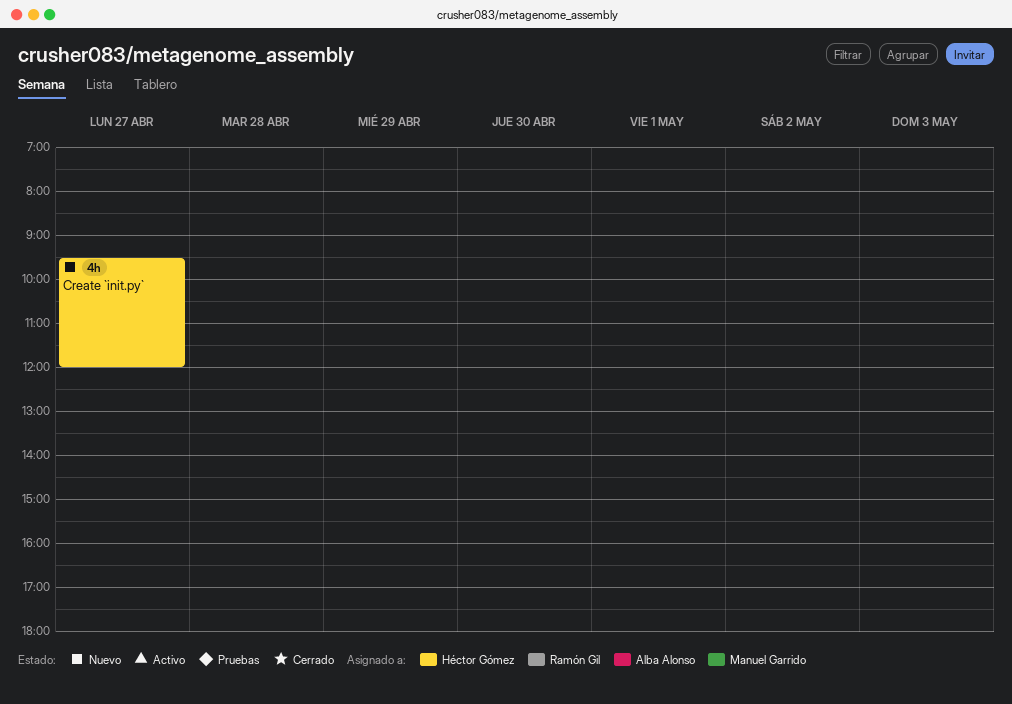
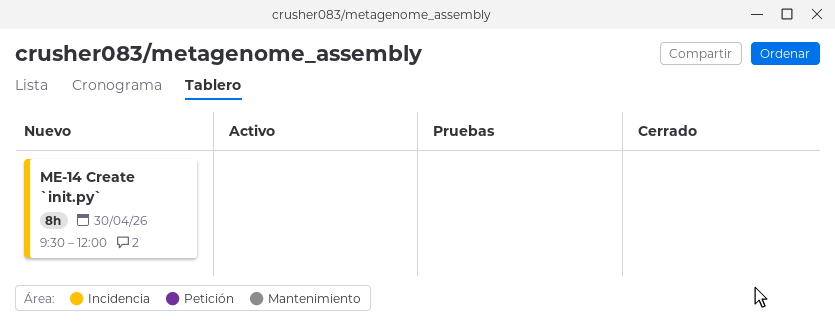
Create `init.py`, estimate: 4h -> 8h
Create `init.py`, day: Apr 27 -> Apr 30

